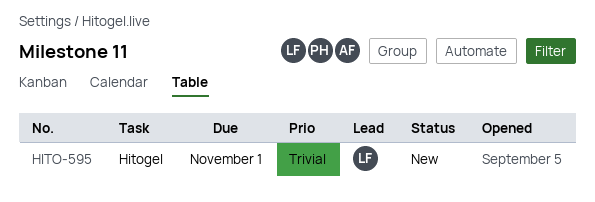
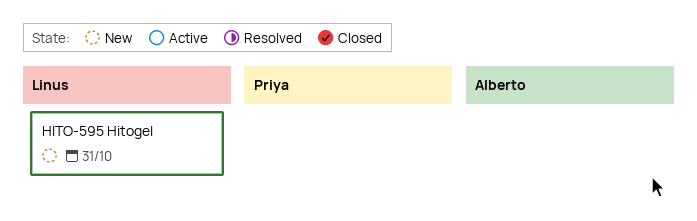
HITO-595, due: Nov 1 -> Oct 31

